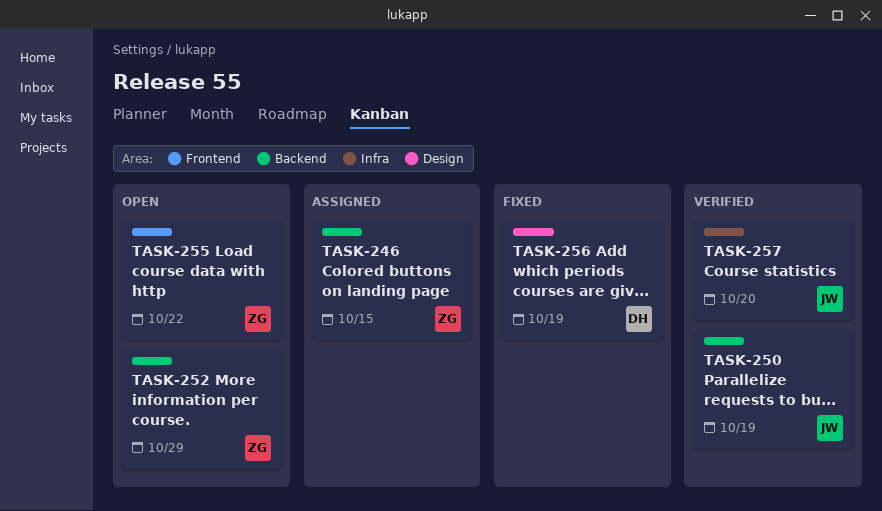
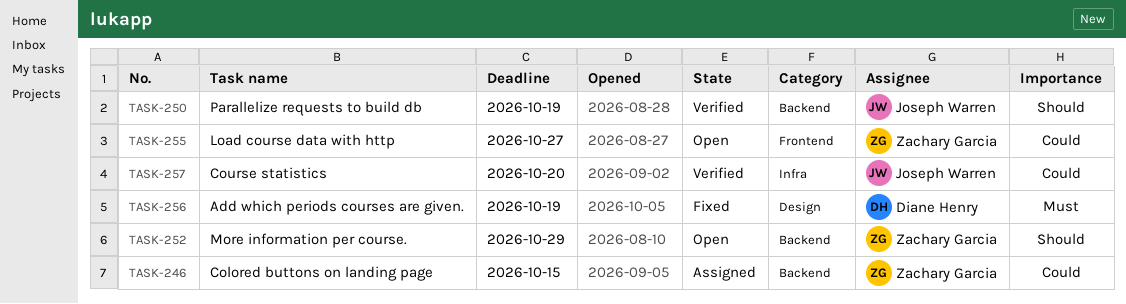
TASK-255, due: Oct 22 -> Oct 27

